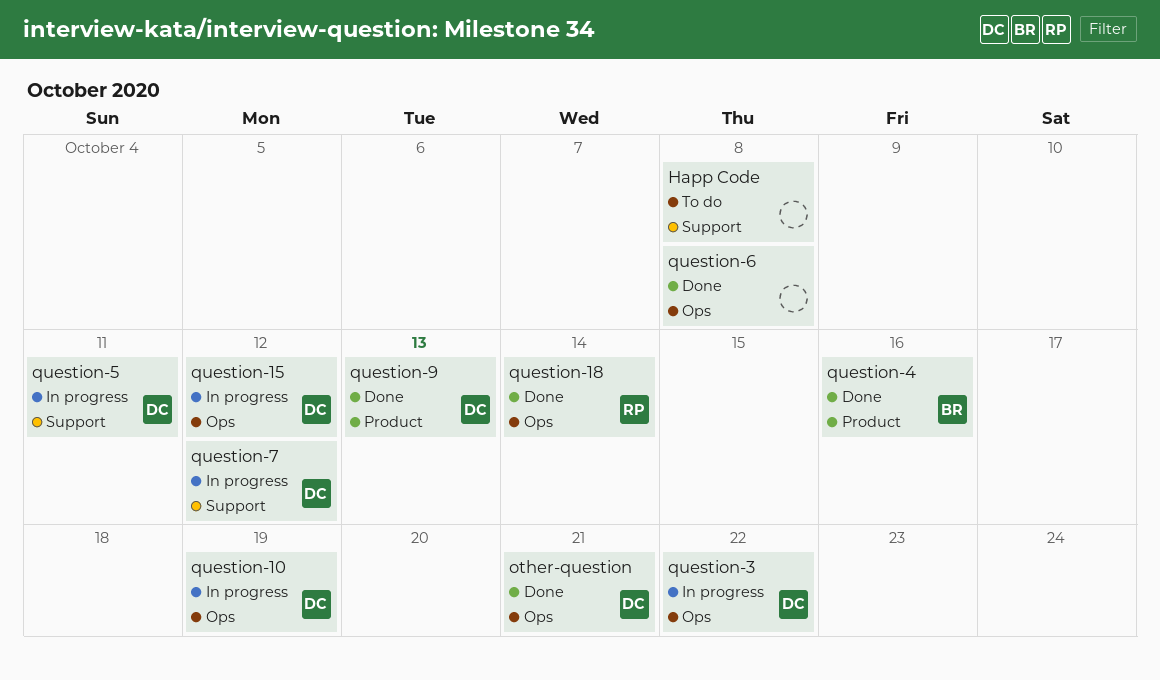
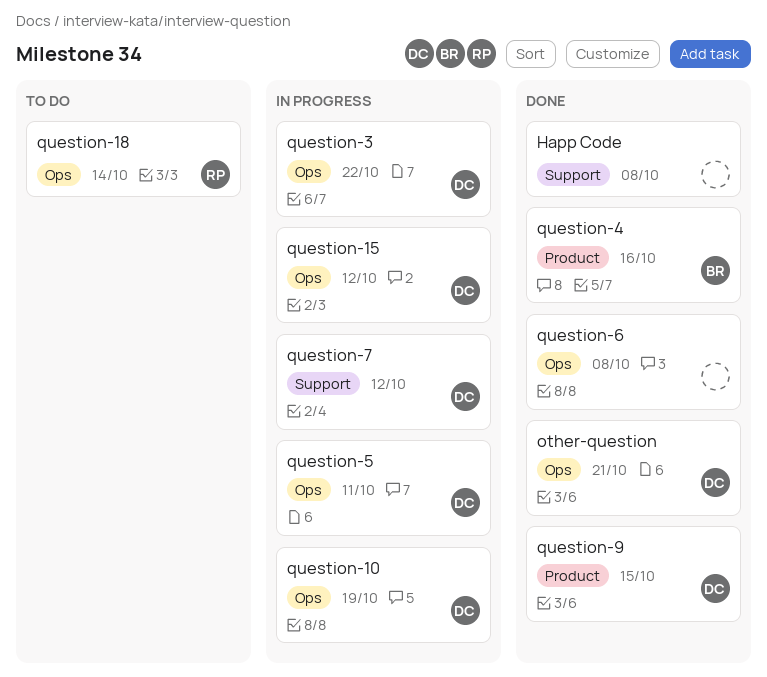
Happ Code, status: To do -> Done
question-18, status: Done -> To do
question-5, label: Support -> Ops
question-9, due: Oct 13 -> Oct 15

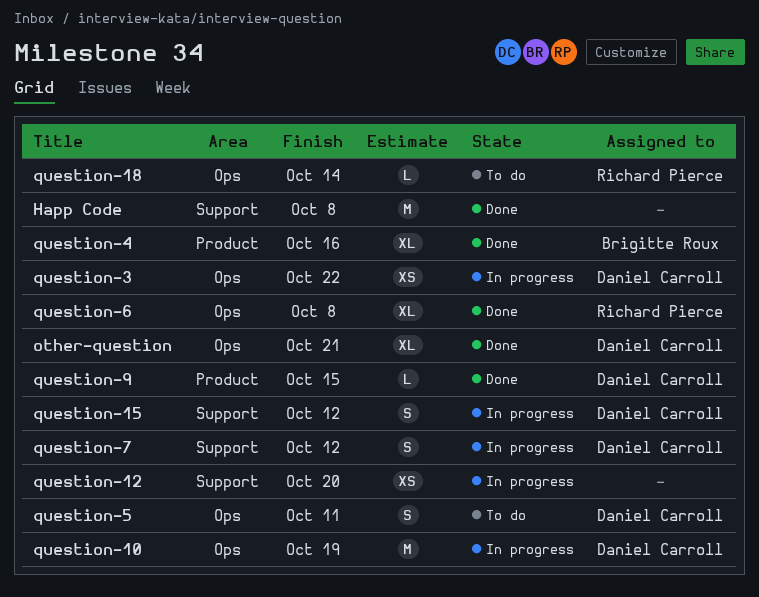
question-12: none -> present
question-15, label: Ops -> Support
question-5, status: In progress -> To do
question-6, owner: none -> Richard Pierce

